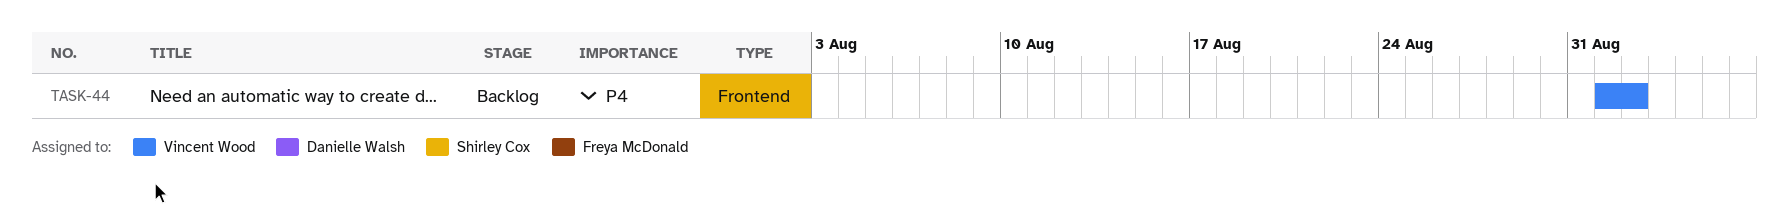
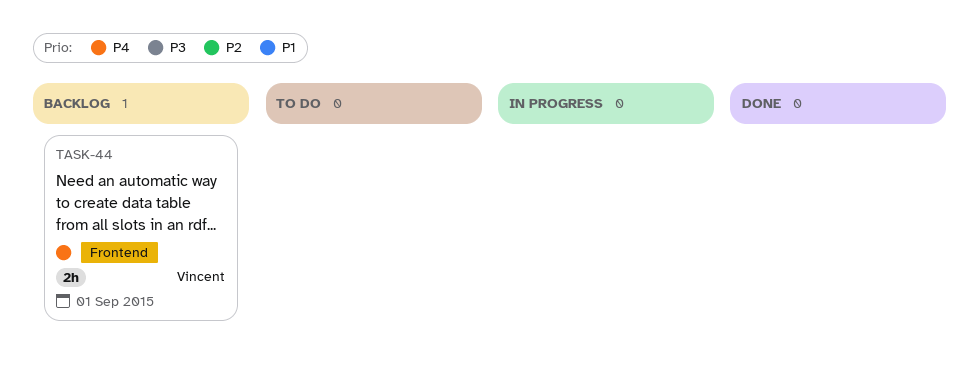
TASK-44, due: Sep 2 -> Sep 1

